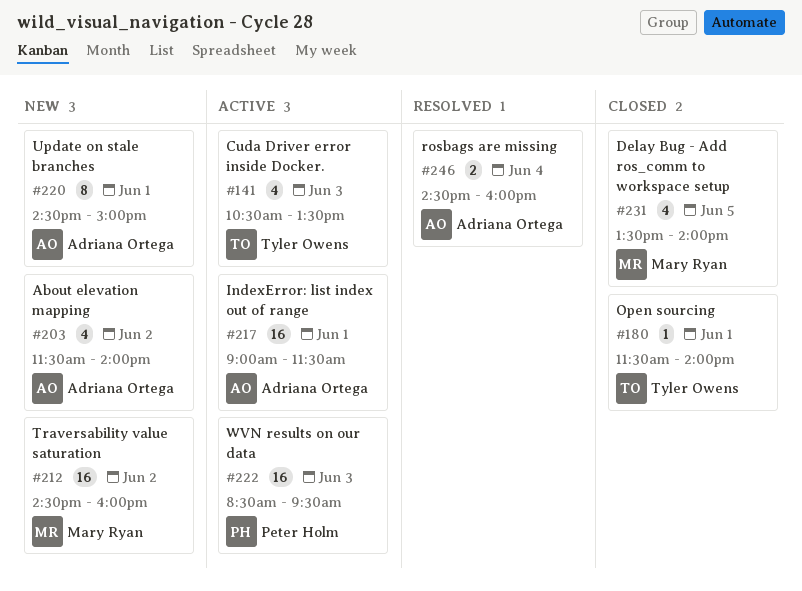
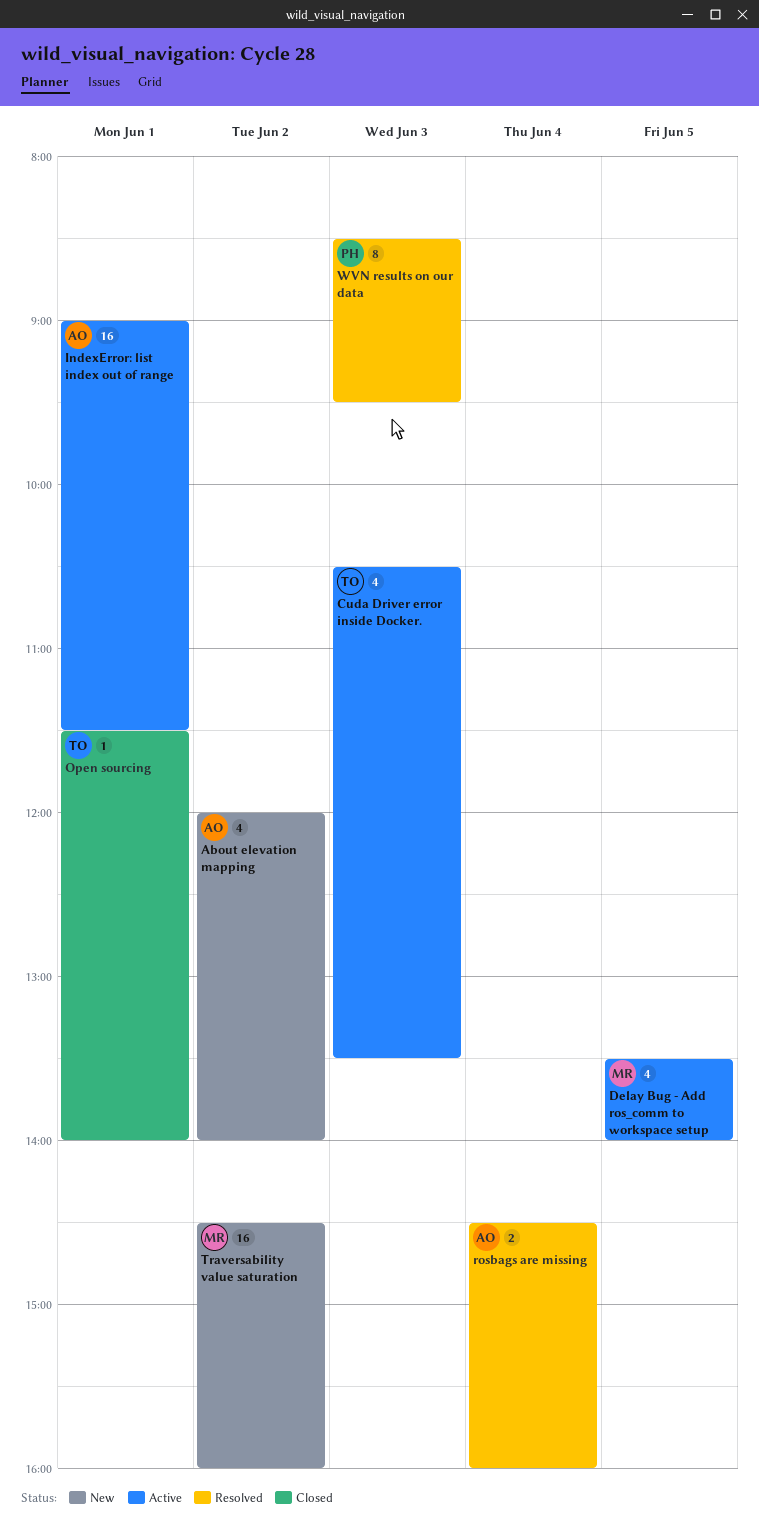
About elevation mapping, begins: 11:30 -> 12:00
Delay Bug - Add ros_comm to workspace setup, status: Closed -> Active
Update on stale branches: present -> none
WVN results on our data, status: Active -> Resolved
WVN results on our data, estimate: 16 -> 8

